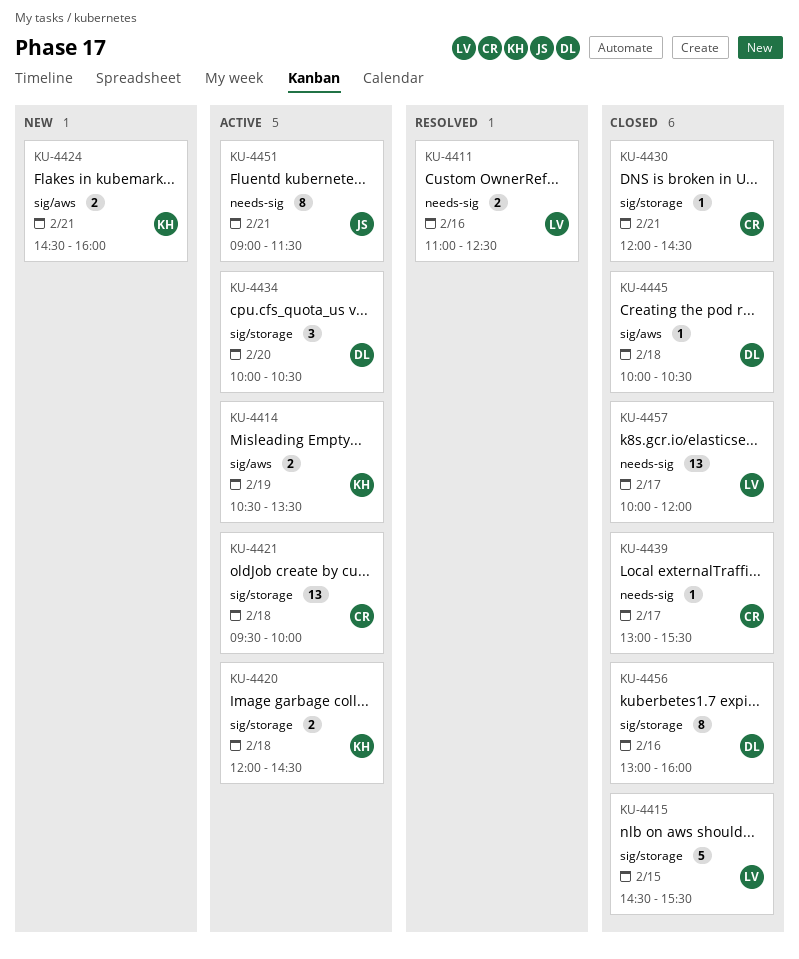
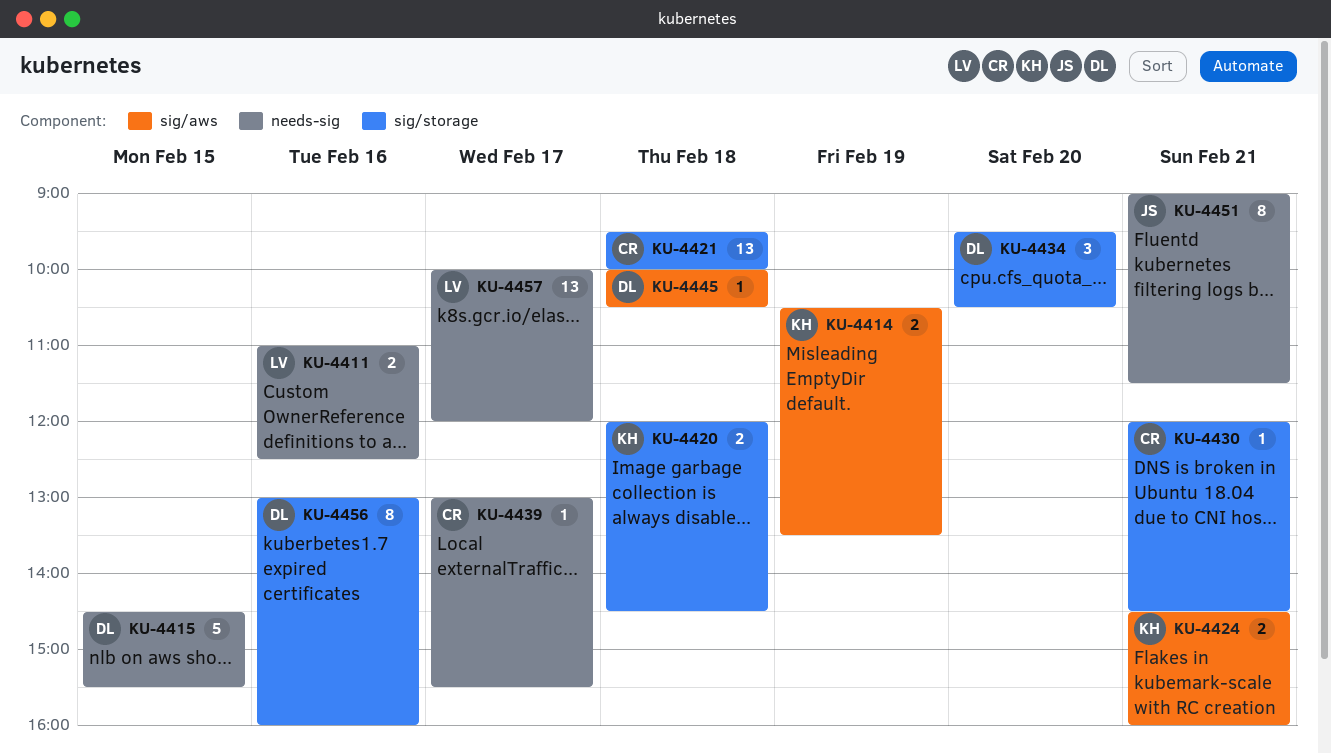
KU-4415, owner: LV -> DL
KU-4415, label: sig/storage -> needs-sig
KU-4434, begins: 10:00 -> 09:30

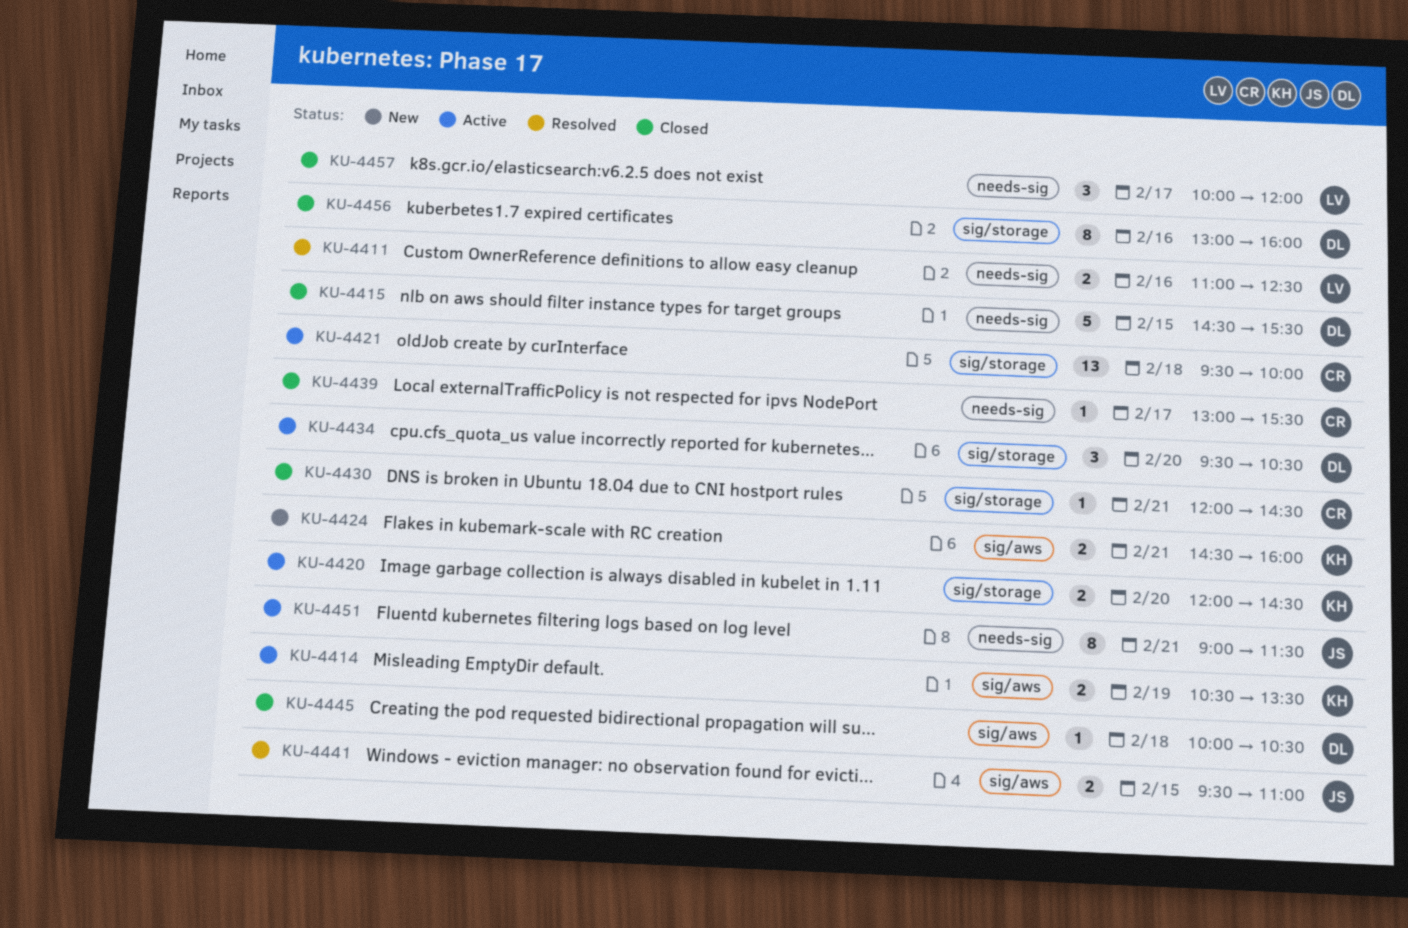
KU-4420, day: Feb 18 -> Feb 20
KU-4441: none -> present
KU-4457, estimate: 13 -> 3

